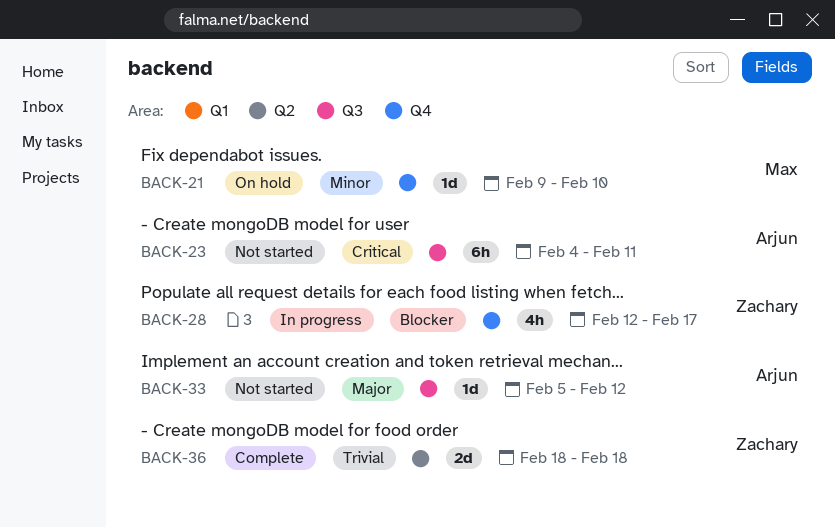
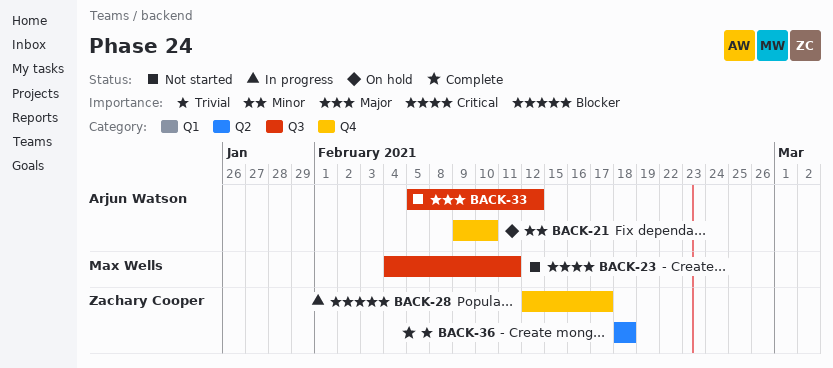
BACK-21, owner: Max Wells -> Arjun Watson
BACK-23, owner: Arjun Watson -> Max Wells

